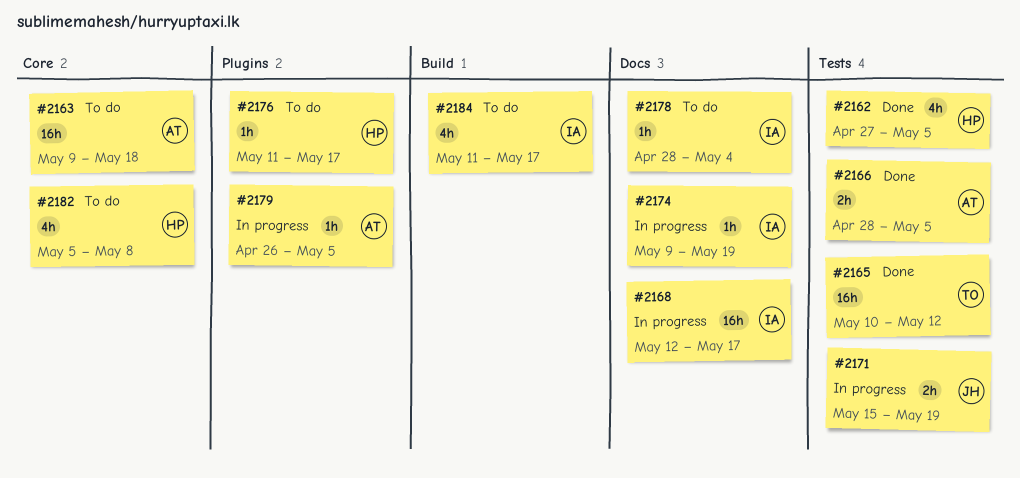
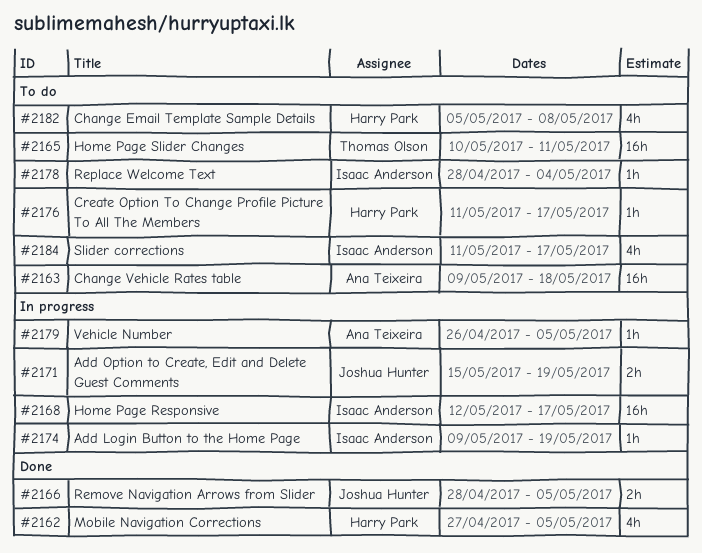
#2165, status: Done -> To do
#2165, due: May 12 -> May 11
#2166, owner: Ana Teixeira -> Joshua Hunter

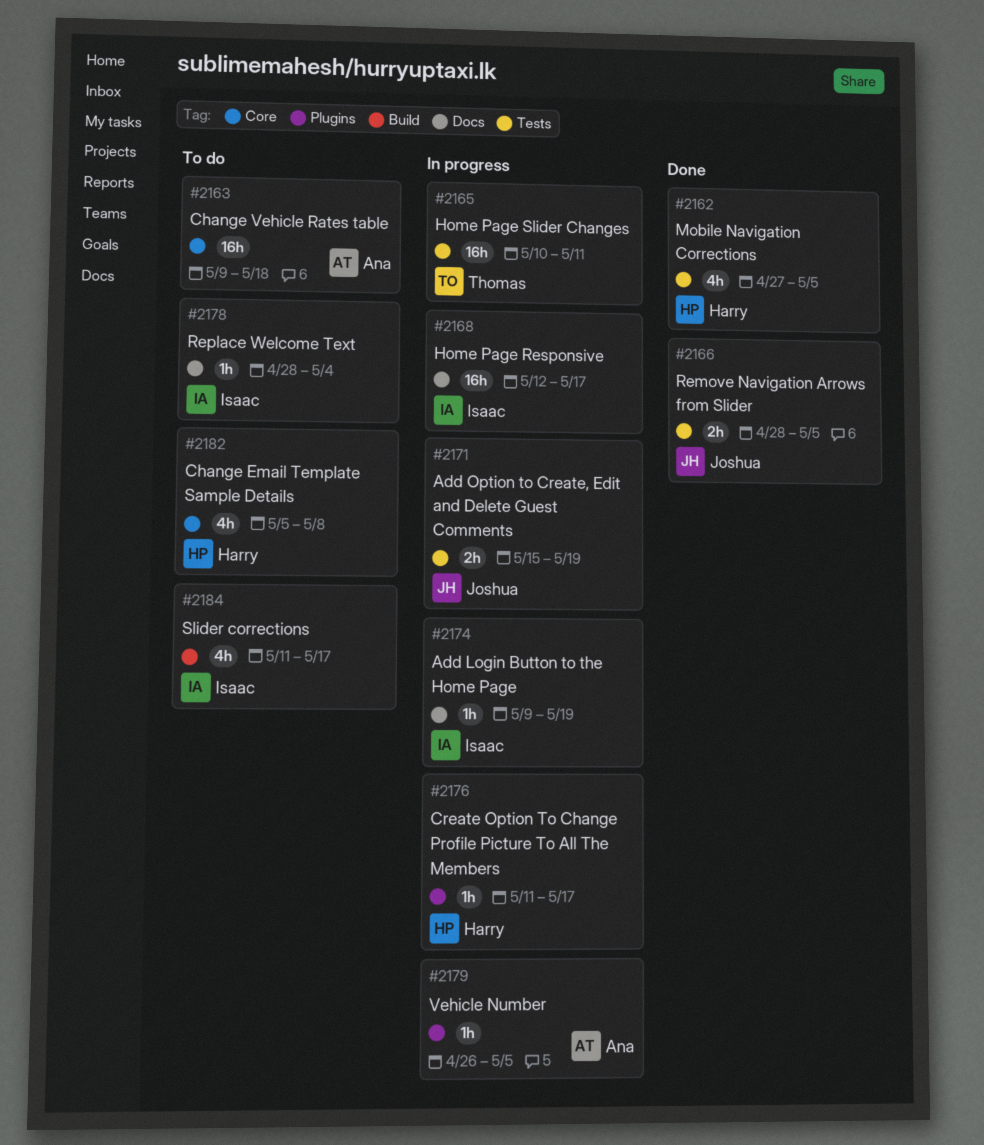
#2165, status: To do -> In progress
#2176, status: To do -> In progress

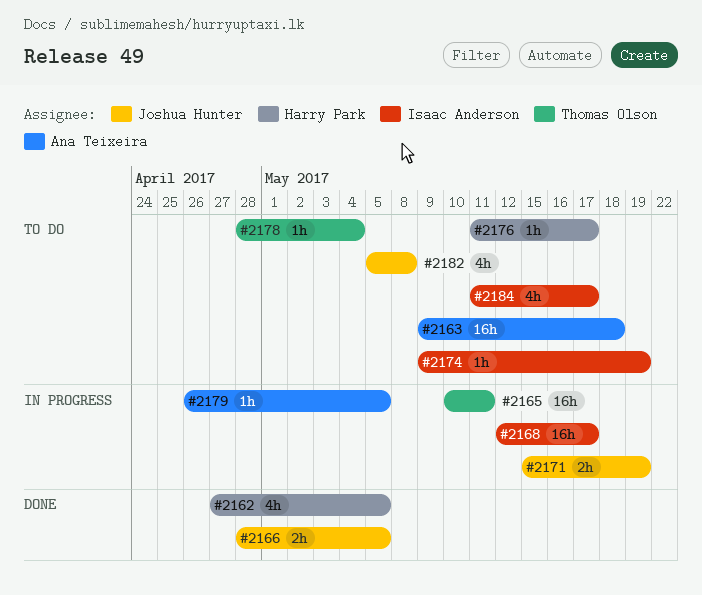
#2174, status: In progress -> To do
#2176, status: In progress -> To do
#2178, owner: Isaac Anderson -> Thomas Olson
#2182, owner: Harry Park -> Joshua Hunter

